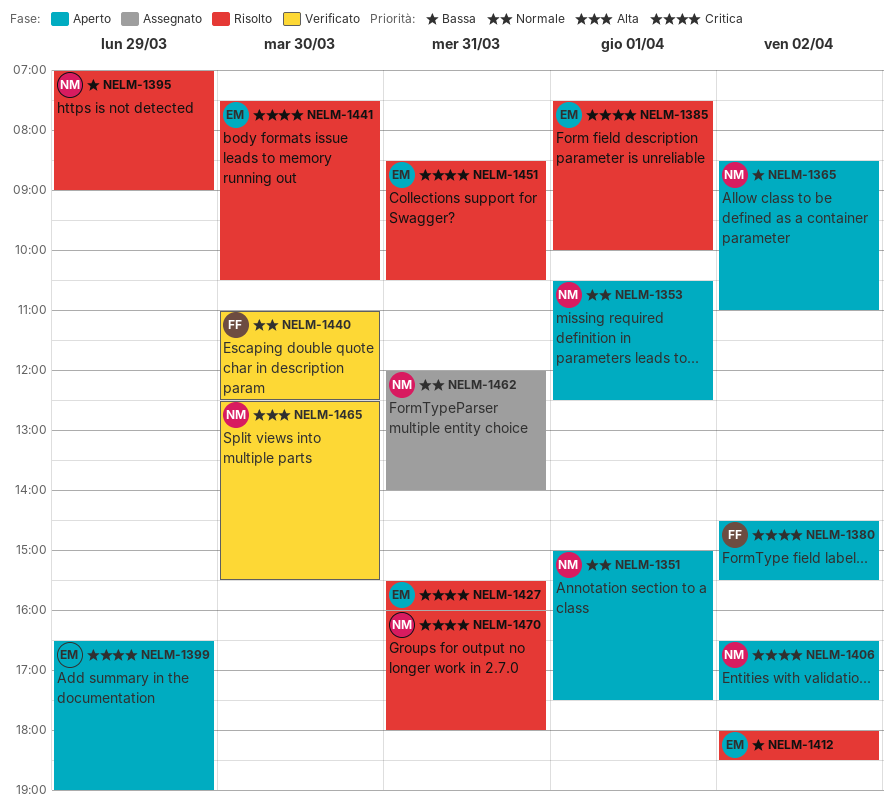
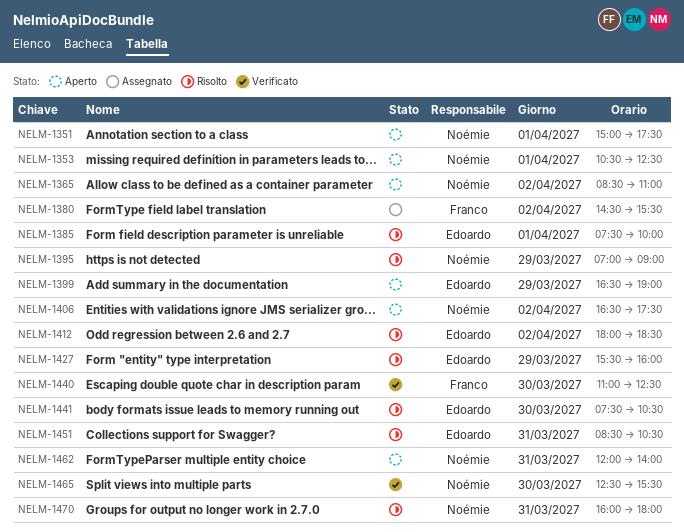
NELM-1380, status: Aperto -> Assegnato
NELM-1427, day: Mar 31 -> Mar 29
NELM-1462, status: Assegnato -> Aperto

